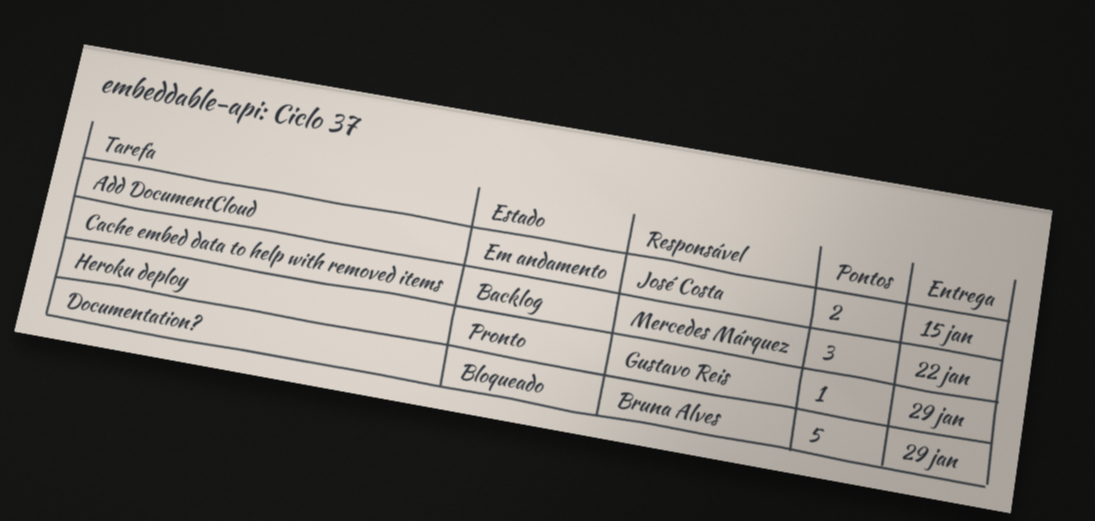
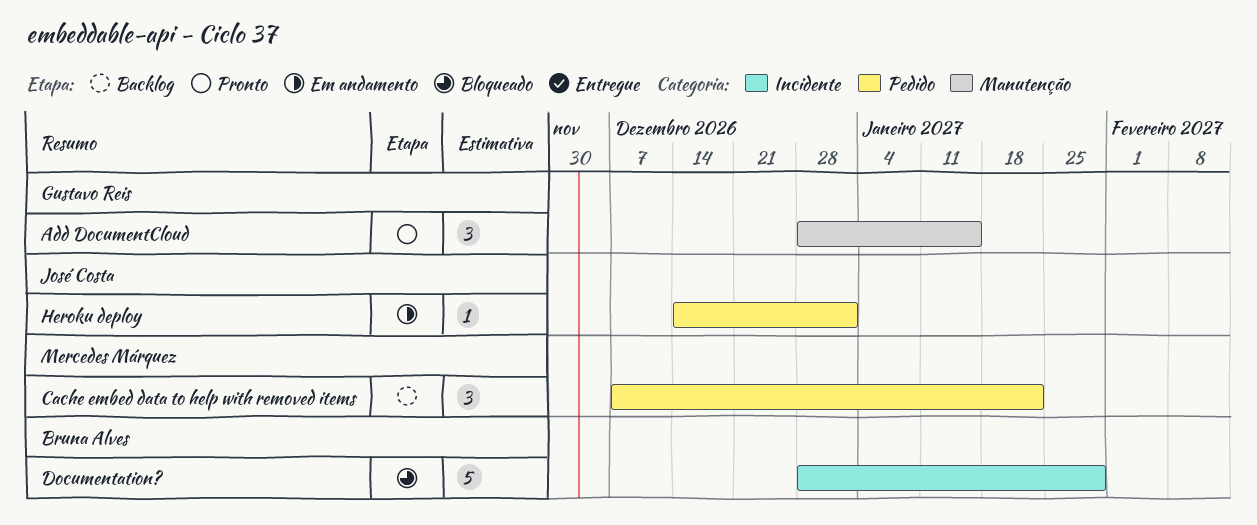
Add DocumentCloud, status: Em andamento -> Pronto
Add DocumentCloud, owner: José Costa -> Gustavo Reis
Add DocumentCloud, estimate: 2 -> 3
Heroku deploy, status: Pronto -> Em andamento
Heroku deploy, owner: Gustavo Reis -> José Costa
Heroku deploy, due: Jan 29 -> Jan 1

